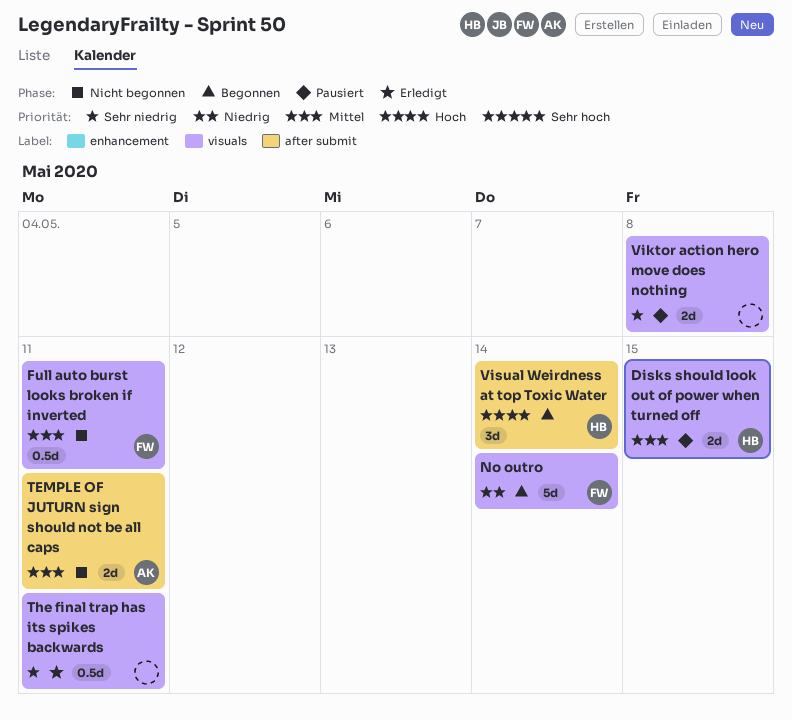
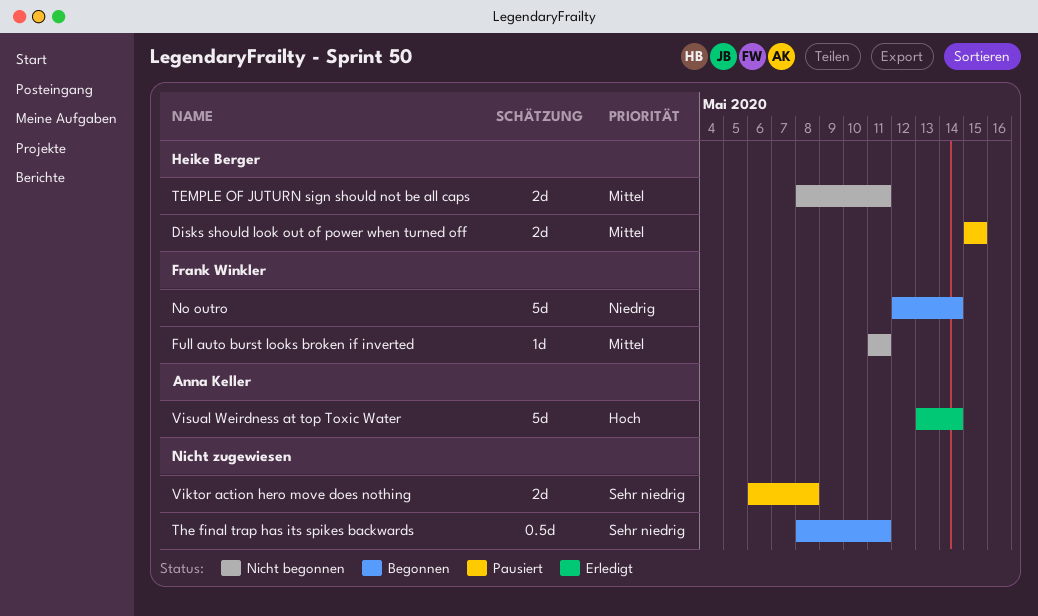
Full auto burst looks broken if inverted, estimate: 0.5d -> 1d
TEMPLE OF JUTURN sign should not be all caps, owner: Anna Keller -> Heike Berger
The final trap has its spikes backwards, status: Erledigt -> Begonnen
Visual Weirdness at top Toxic Water, status: Begonnen -> Erledigt
Visual Weirdness at top Toxic Water, owner: Heike Berger -> Anna Keller
Visual Weirdness at top Toxic Water, estimate: 3d -> 5d

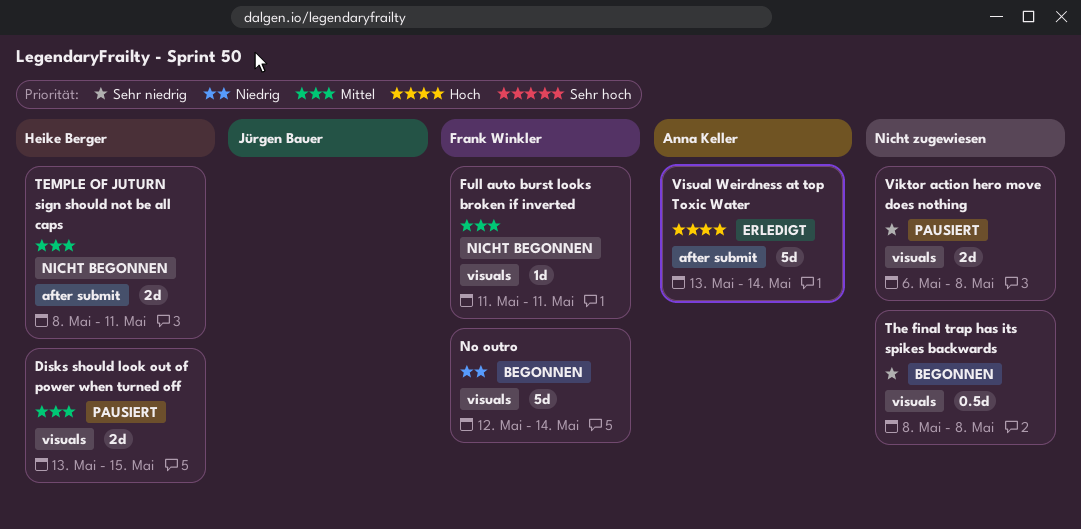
Disks should look out of power when turned off, start: May 15 -> May 13
The final trap has its spikes backwards, due: May 11 -> May 8

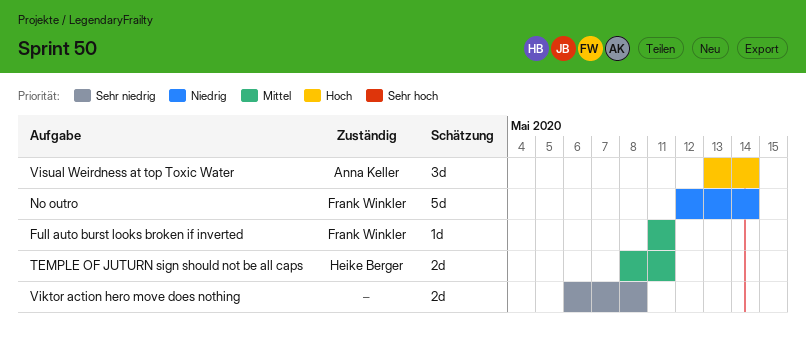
Disks should look out of power when turned off: present -> none
The final trap has its spikes backwards: present -> none
Visual Weirdness at top Toxic Water, estimate: 5d -> 3d

